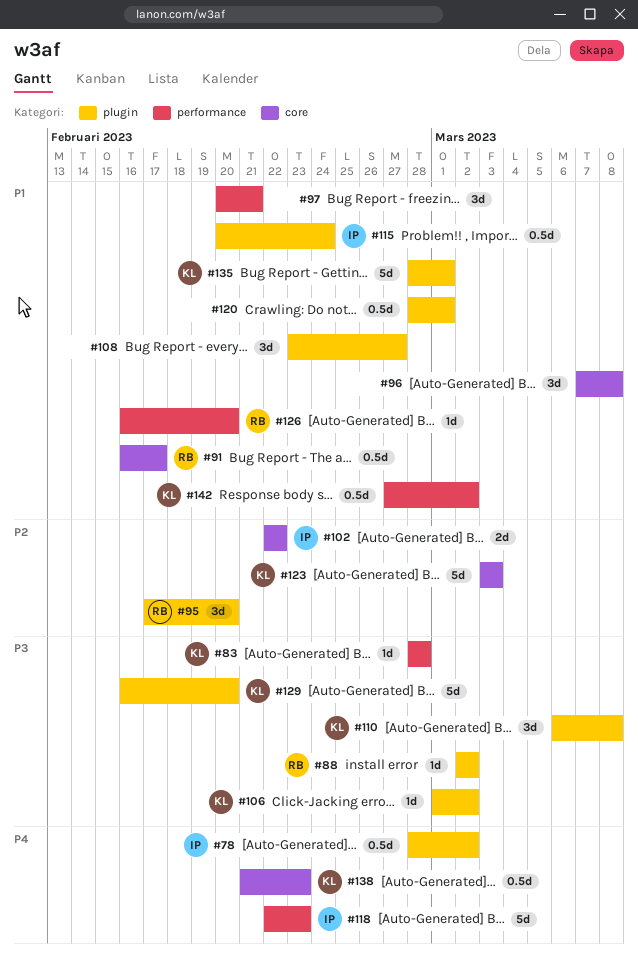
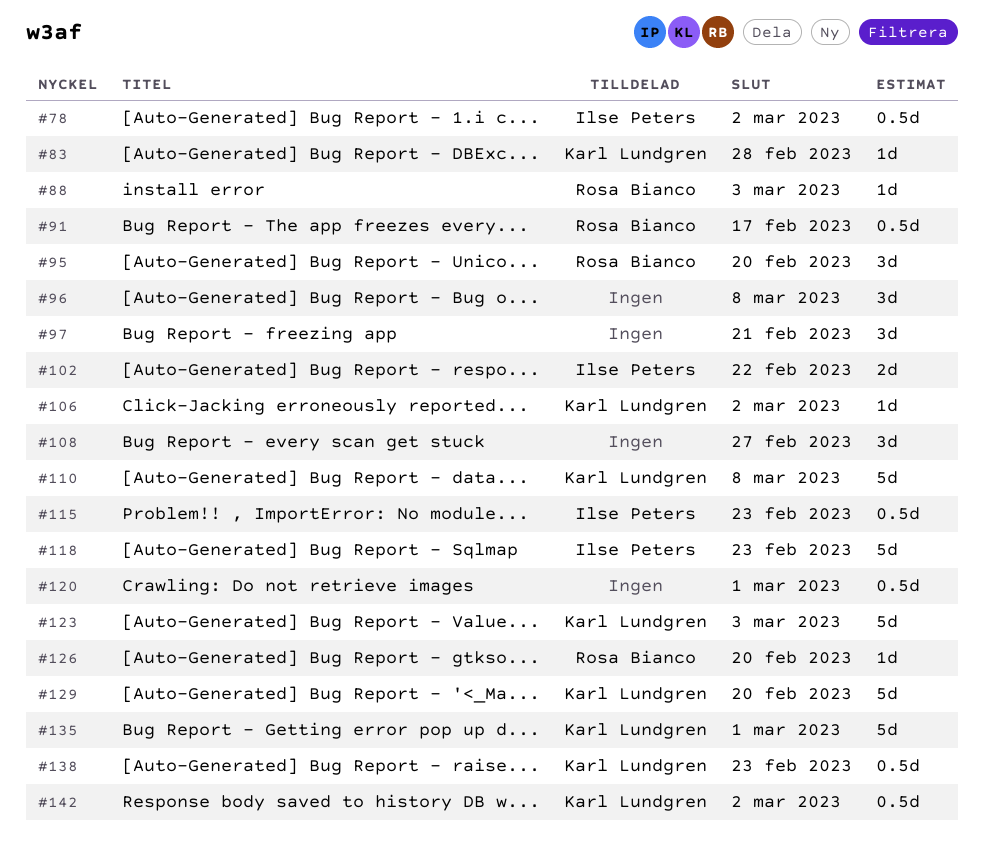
#88, due: Mar 2 -> Mar 3
#110, estimate: 3d -> 5d
#115, due: Feb 24 -> Feb 23

